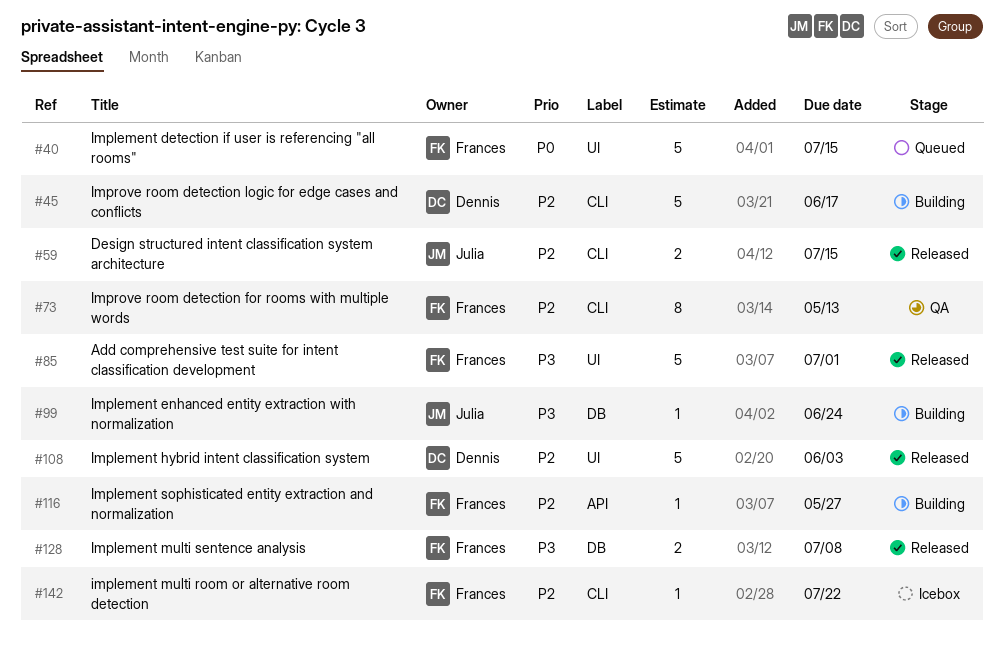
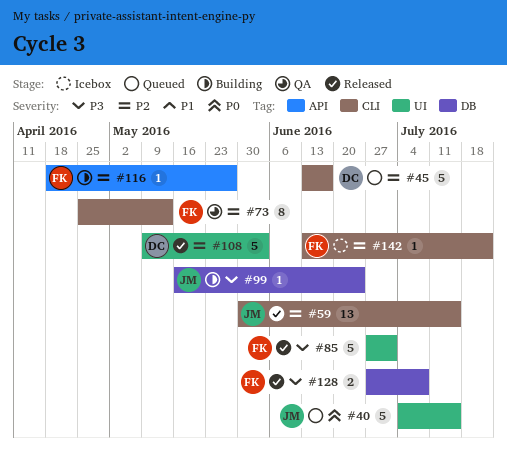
#40, owner: Frances -> Julia
#45, status: Building -> Queued
#59, estimate: 2 -> 13

